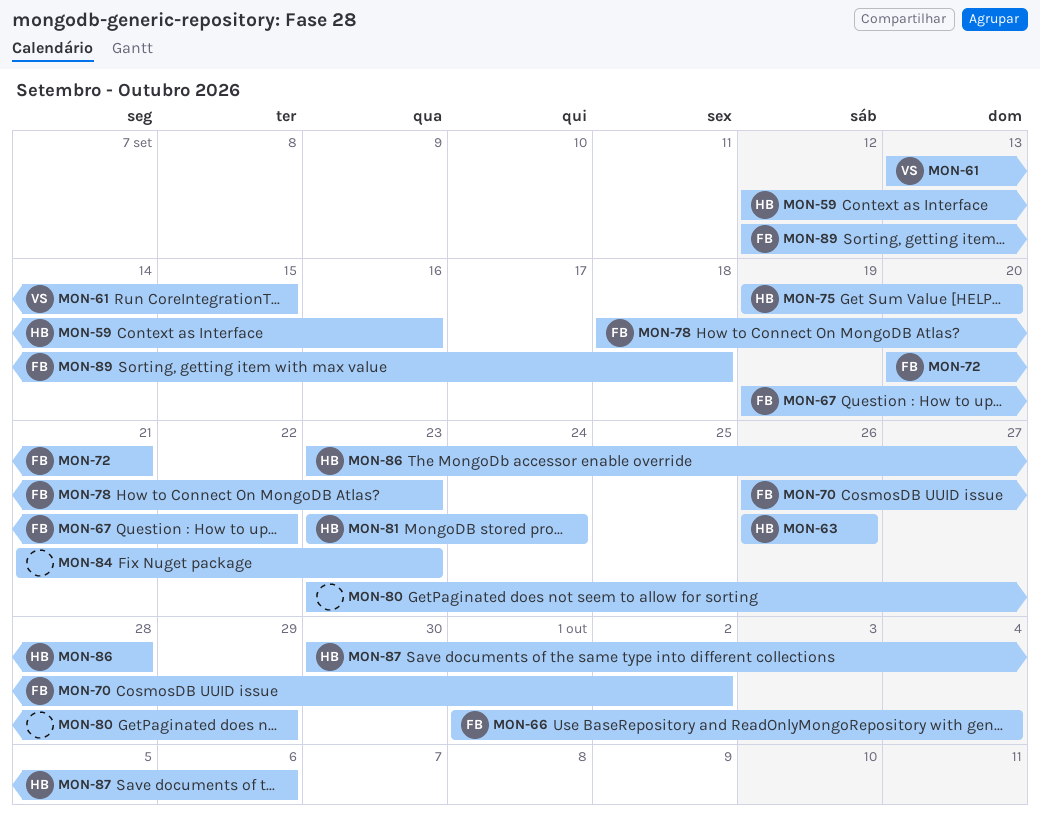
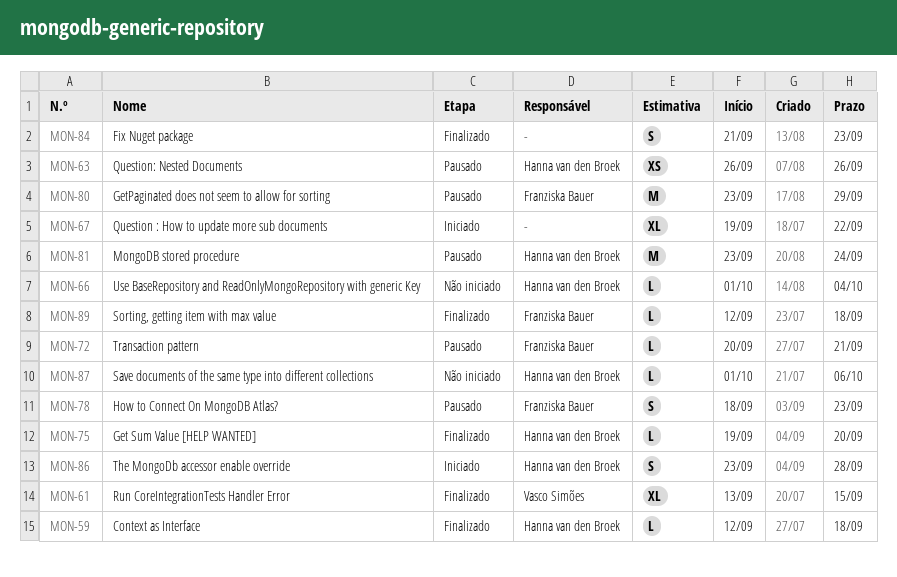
MON-59, due: Sep 16 -> Sep 18
MON-66, owner: Franziska Bauer -> Hanna van den Broek
MON-67, owner: Franziska Bauer -> none
MON-70: present -> none
MON-80, owner: none -> Franziska Bauer
MON-87, start: Sep 30 -> Oct 1

